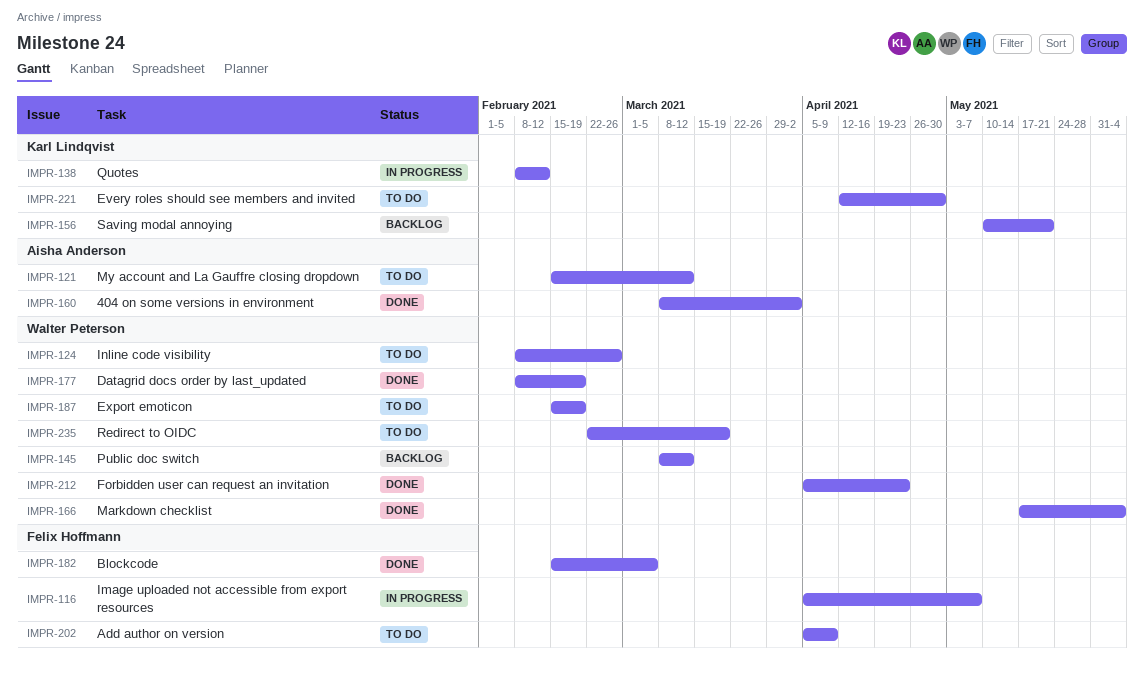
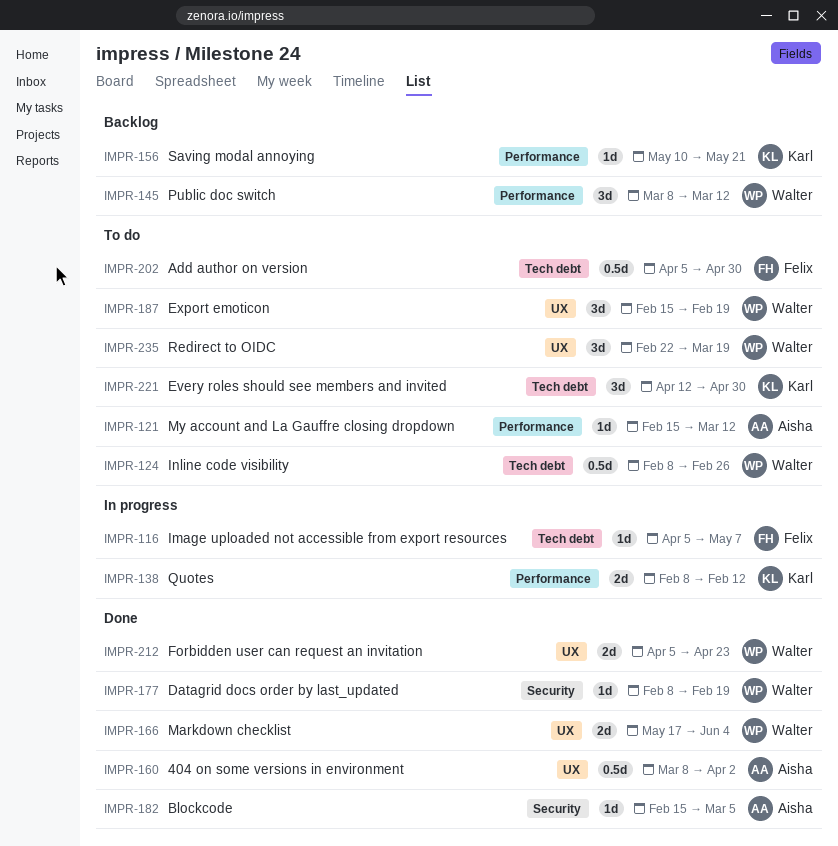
IMPR-182, owner: Felix Hoffmann -> Aisha Anderson
IMPR-202, due: Apr 9 -> Apr 30

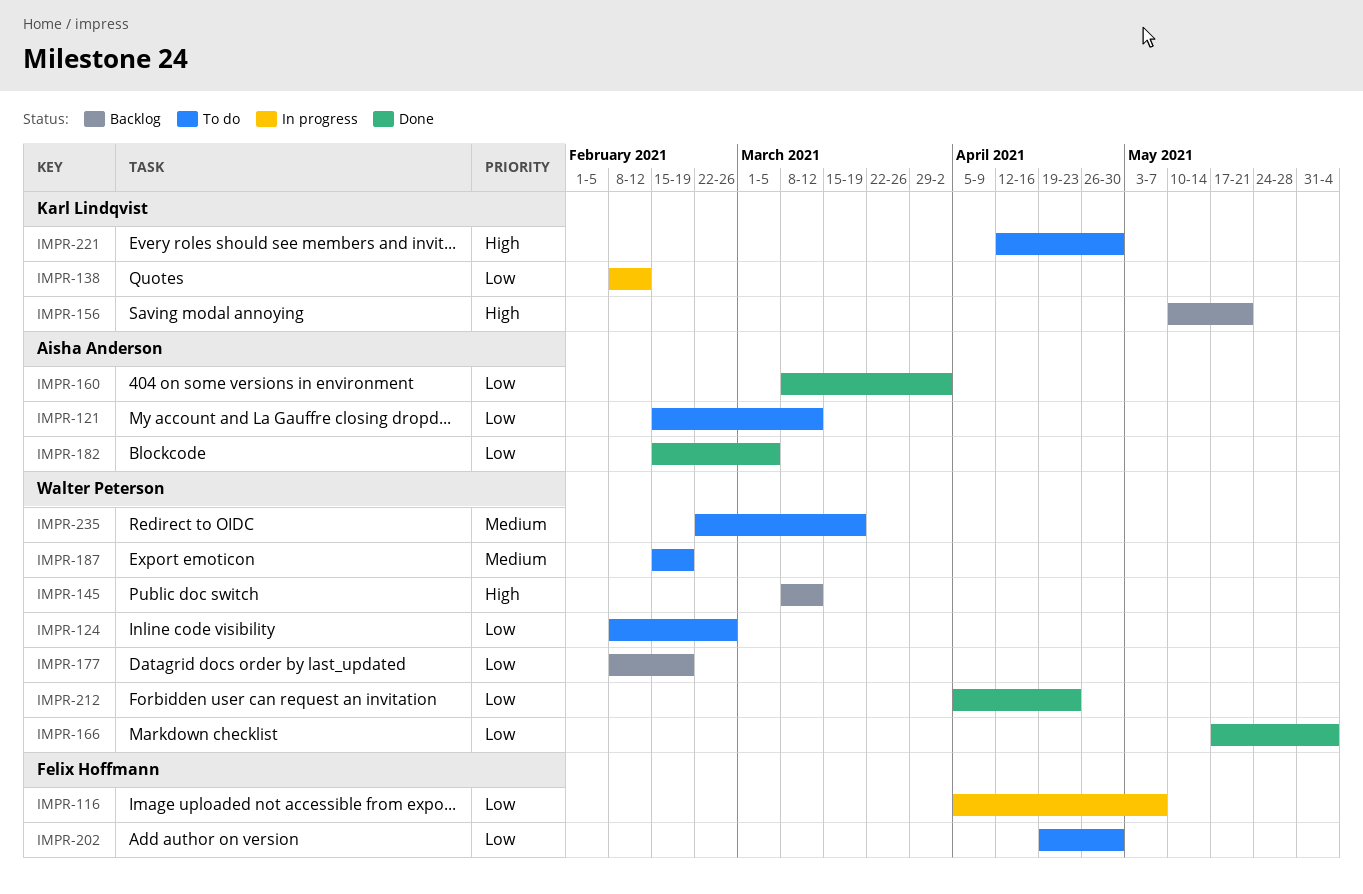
IMPR-177, status: Done -> Backlog
IMPR-202, start: Apr 5 -> Apr 19

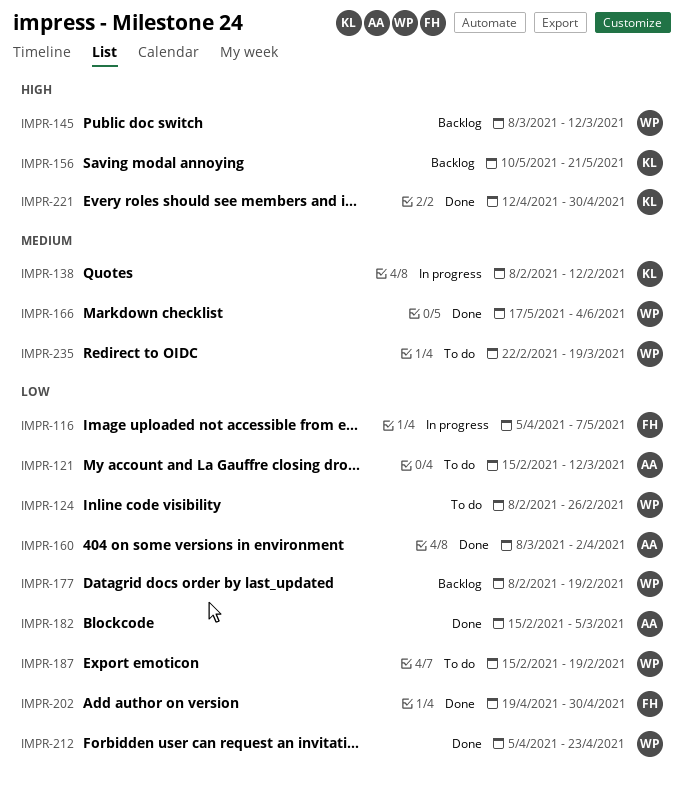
IMPR-138, priority: Low -> Medium
IMPR-166, priority: Low -> Medium
IMPR-187, priority: Medium -> Low
IMPR-202, status: To do -> Done
IMPR-221, status: To do -> Done

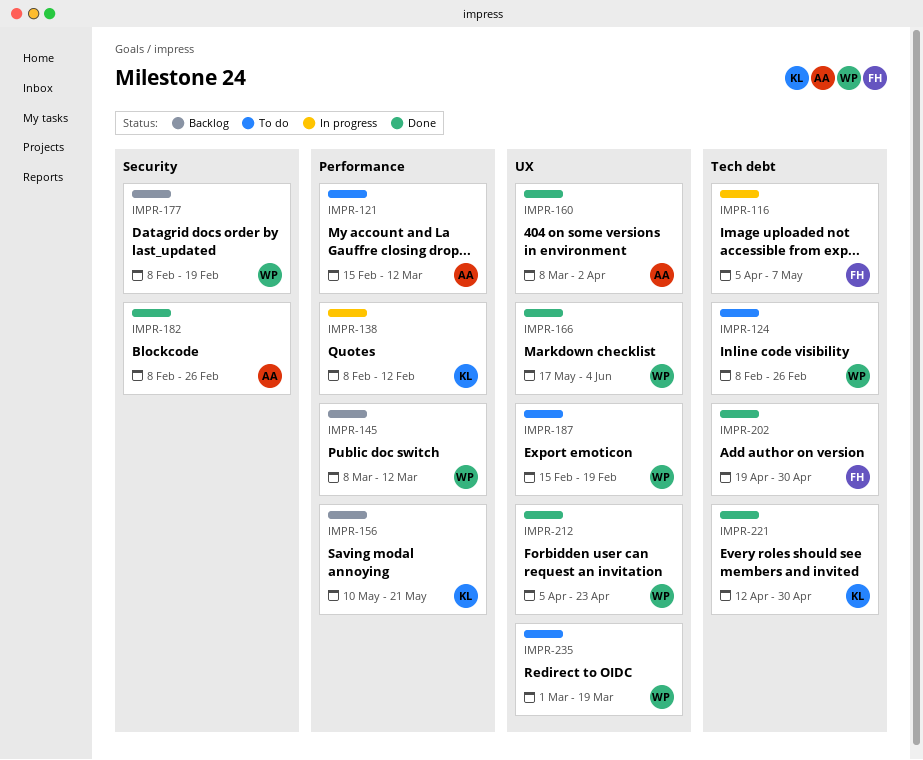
IMPR-182, start: Feb 15 -> Feb 8
IMPR-182, due: Mar 5 -> Feb 26
IMPR-235, start: Feb 22 -> Mar 1

